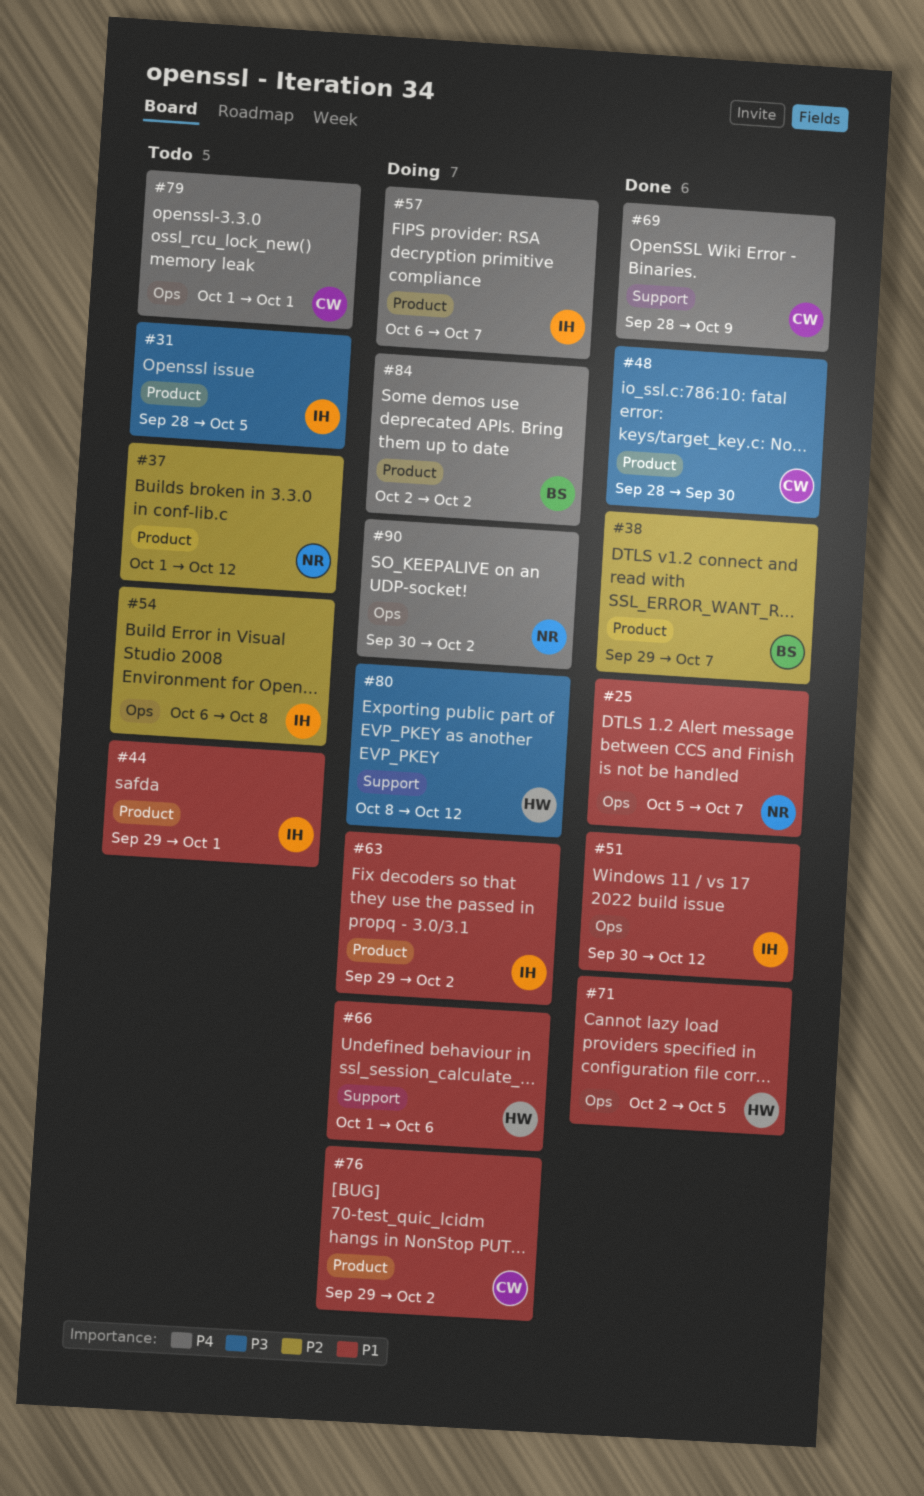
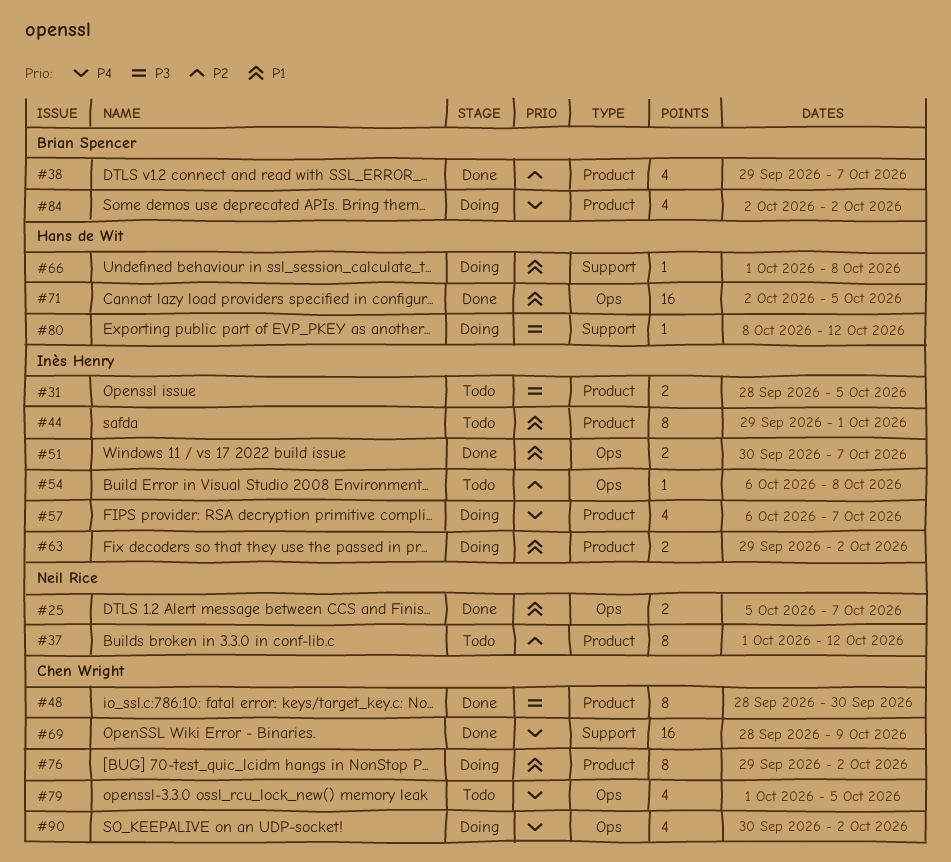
#51, due: Oct 12 -> Oct 7
#66, due: Oct 6 -> Oct 8
#79, due: Oct 1 -> Oct 5
#90, owner: Neil Rice -> Chen Wright

